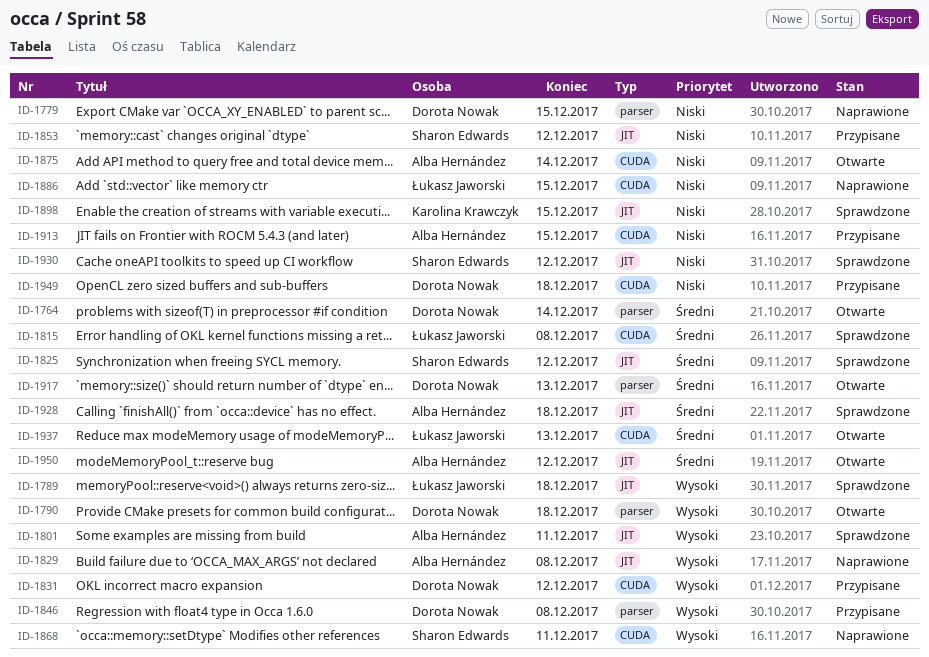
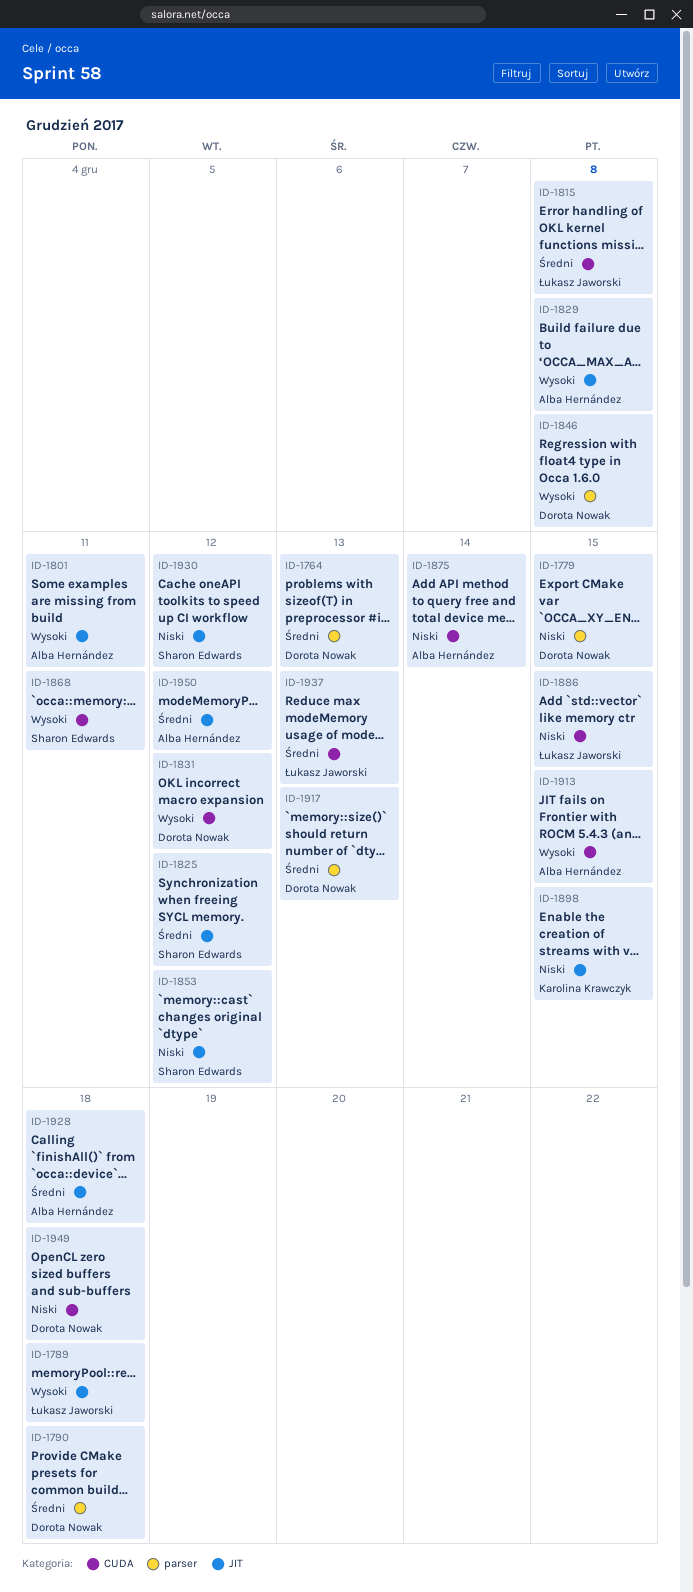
ID-1764, due: Dec 14 -> Dec 13
ID-1790, priority: Wysoki -> Średni
ID-1913, priority: Niski -> Wysoki

